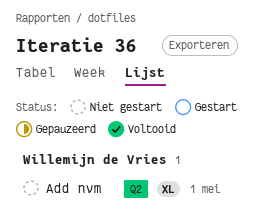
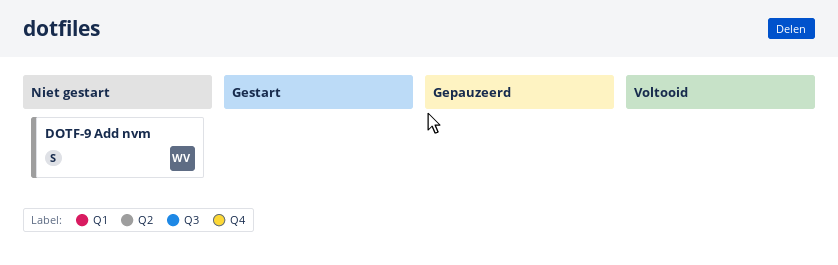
Add nvm, estimate: XL -> S

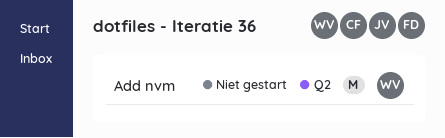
Add nvm, estimate: S -> M

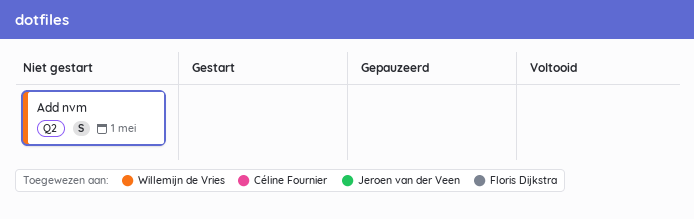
Add nvm, estimate: M -> S

